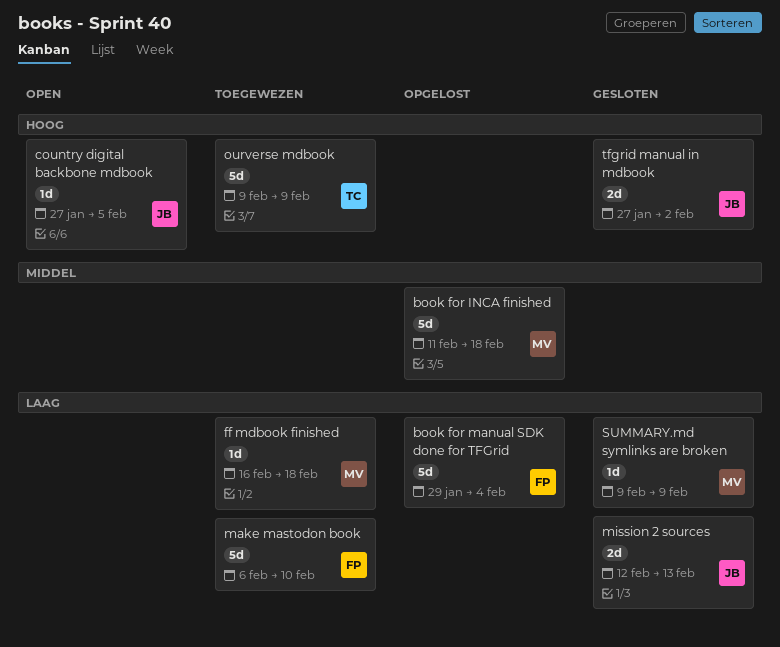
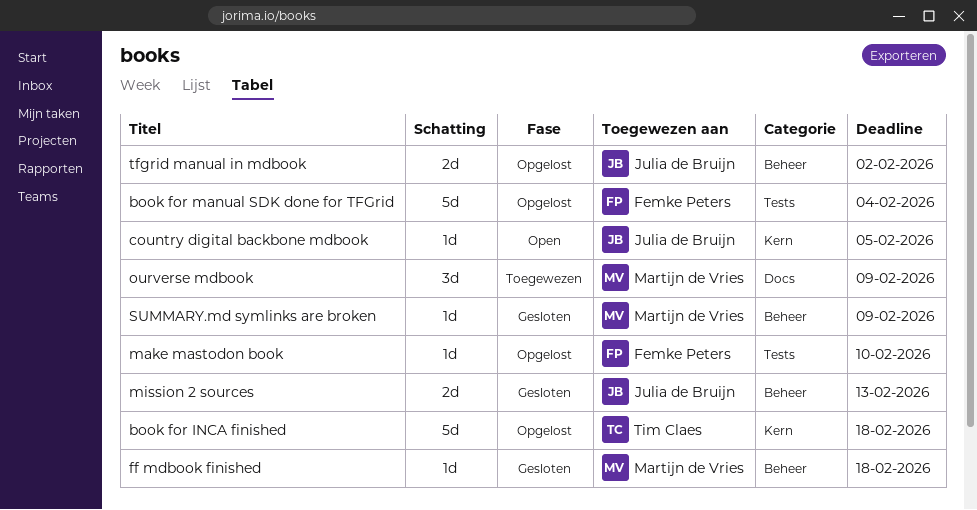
book for INCA finished, owner: Martijn de Vries -> Tim Claes
ff mdbook finished, status: Toegewezen -> Gesloten
make mastodon book, status: Toegewezen -> Opgelost
make mastodon book, estimate: 5d -> 1d
ourverse mdbook, owner: Tim Claes -> Martijn de Vries
ourverse mdbook, estimate: 5d -> 3d
tfgrid manual in mdbook, status: Gesloten -> Opgelost

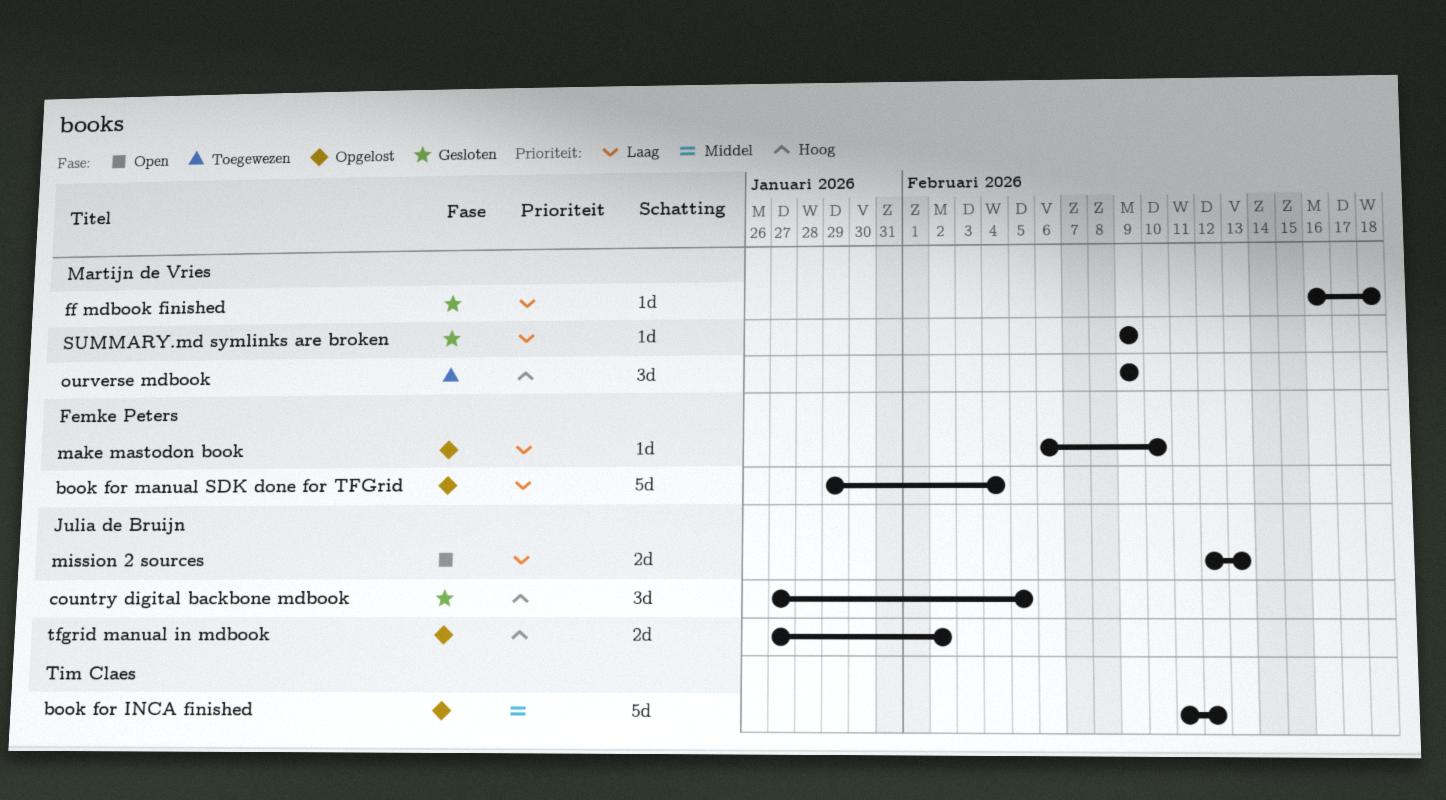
book for INCA finished, due: Feb 18 -> Feb 12
country digital backbone mdbook, status: Open -> Gesloten
country digital backbone mdbook, estimate: 1d -> 3d
mission 2 sources, status: Gesloten -> Open

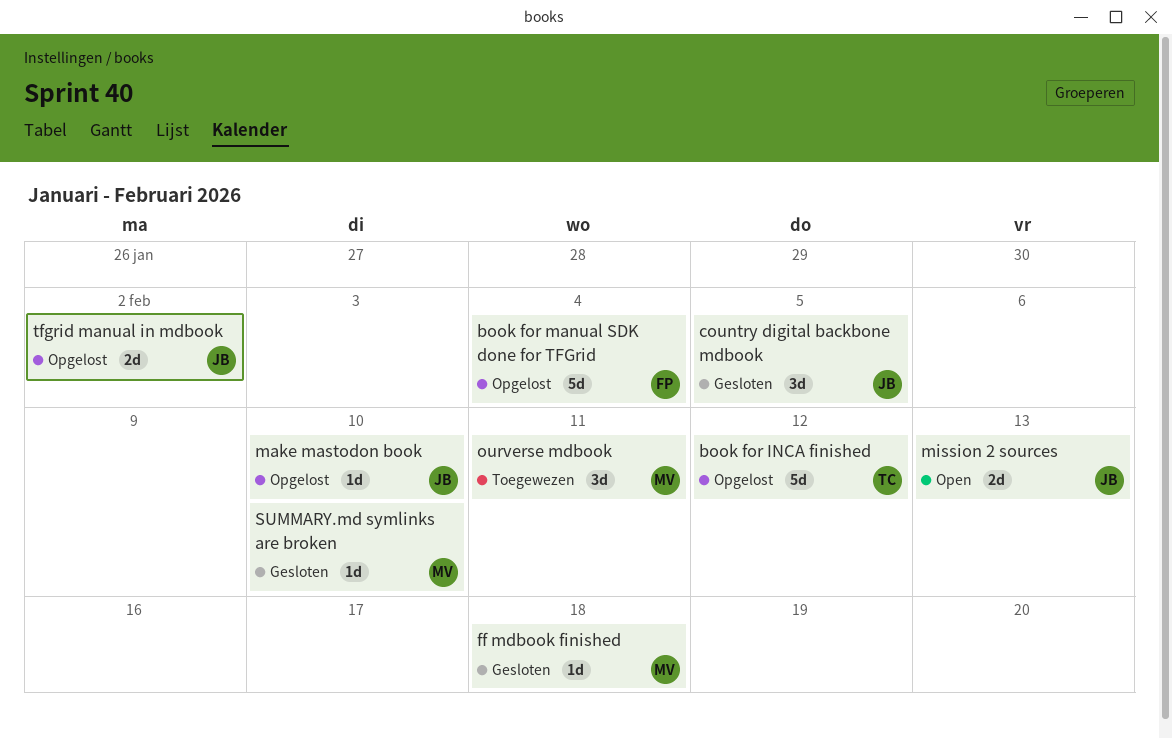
make mastodon book, owner: Femke Peters -> Julia de Bruijn
ourverse mdbook, due: Feb 9 -> Feb 11
SUMMARY.md symlinks are broken, due: Feb 9 -> Feb 10

